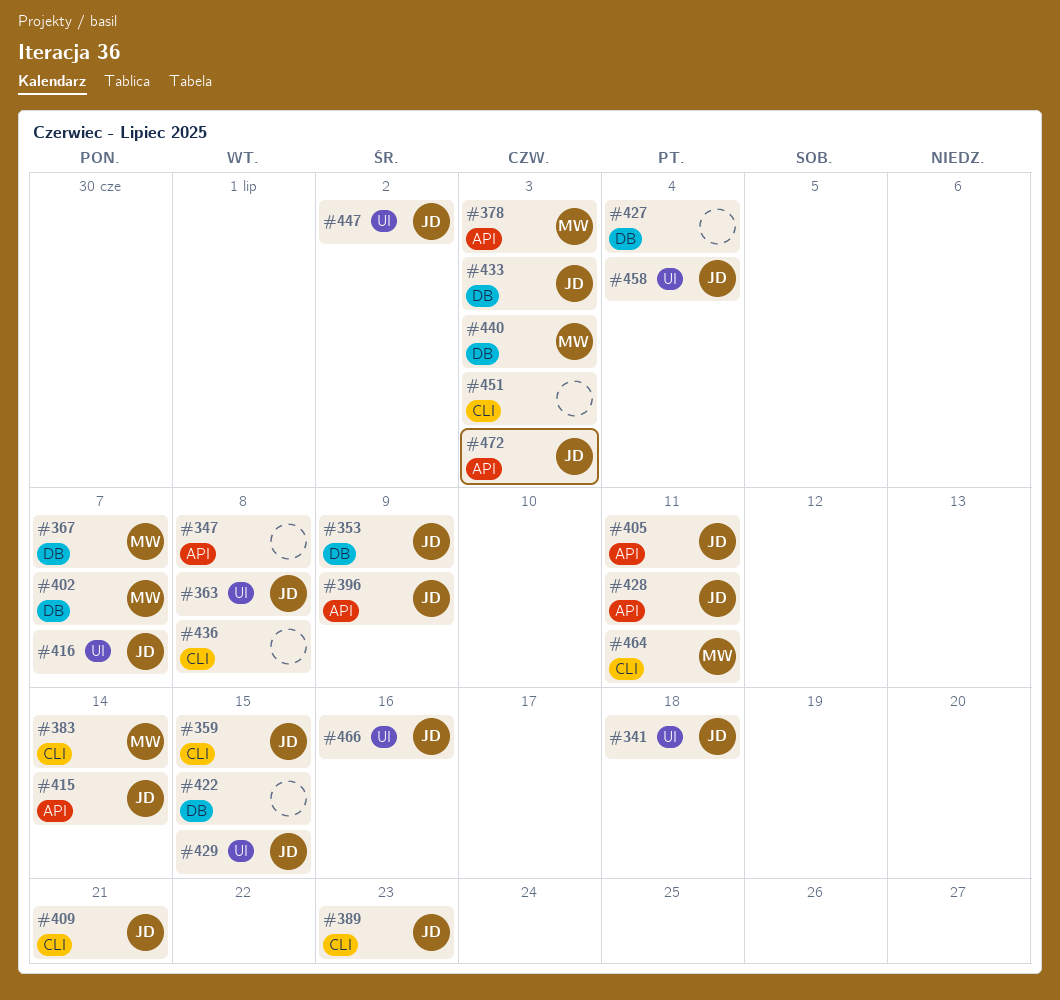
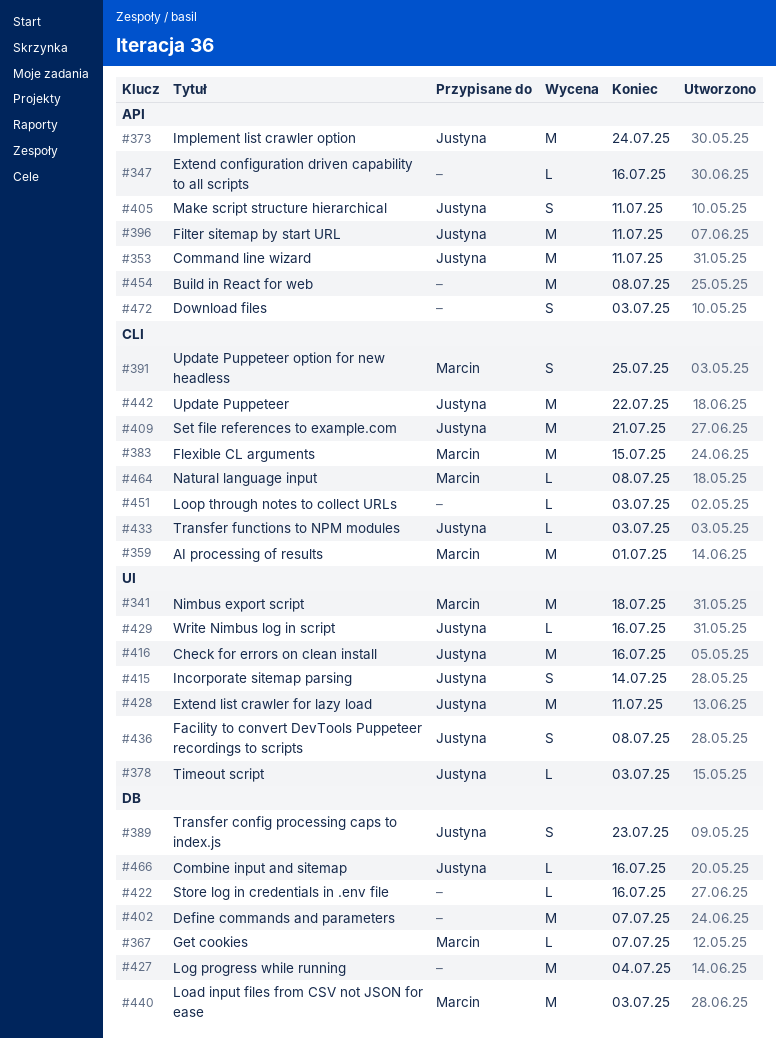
#341, owner: Justyna -> Marcin
#347, due: Jul 8 -> Jul 16
#353, label: DB -> API
#353, due: Jul 9 -> Jul 11
#359, owner: Justyna -> Marcin
#359, due: Jul 15 -> Jul 1
#363: present -> none
#373: none -> present
#378, owner: Marcin -> Justyna
#378, label: API -> UI
#383, due: Jul 14 -> Jul 15
#389, label: CLI -> DB
#391: none -> present
#396, due: Jul 9 -> Jul 11
#402, owner: Marcin -> none
#415, label: API -> UI
#416, due: Jul 7 -> Jul 16
#422, due: Jul 15 -> Jul 16
#428, label: API -> UI
#429, due: Jul 15 -> Jul 16
#433, label: DB -> CLI
#436, owner: none -> Justyna
#436, label: CLI -> UI
#442: none -> present
#447: present -> none
#454: none -> present
#458: present -> none
#464, due: Jul 11 -> Jul 8
#466, label: UI -> DB
#472, owner: Justyna -> none

